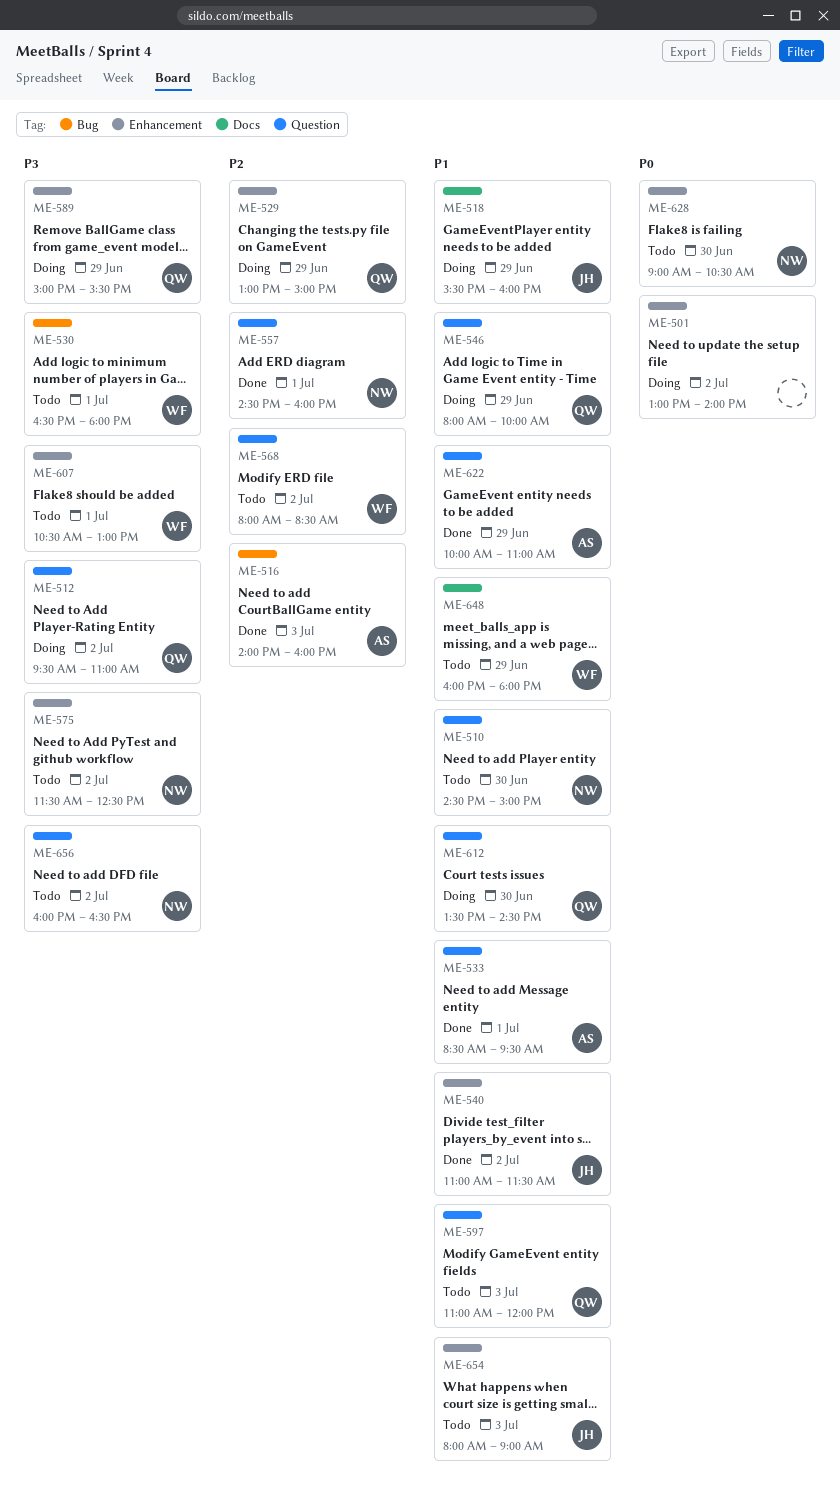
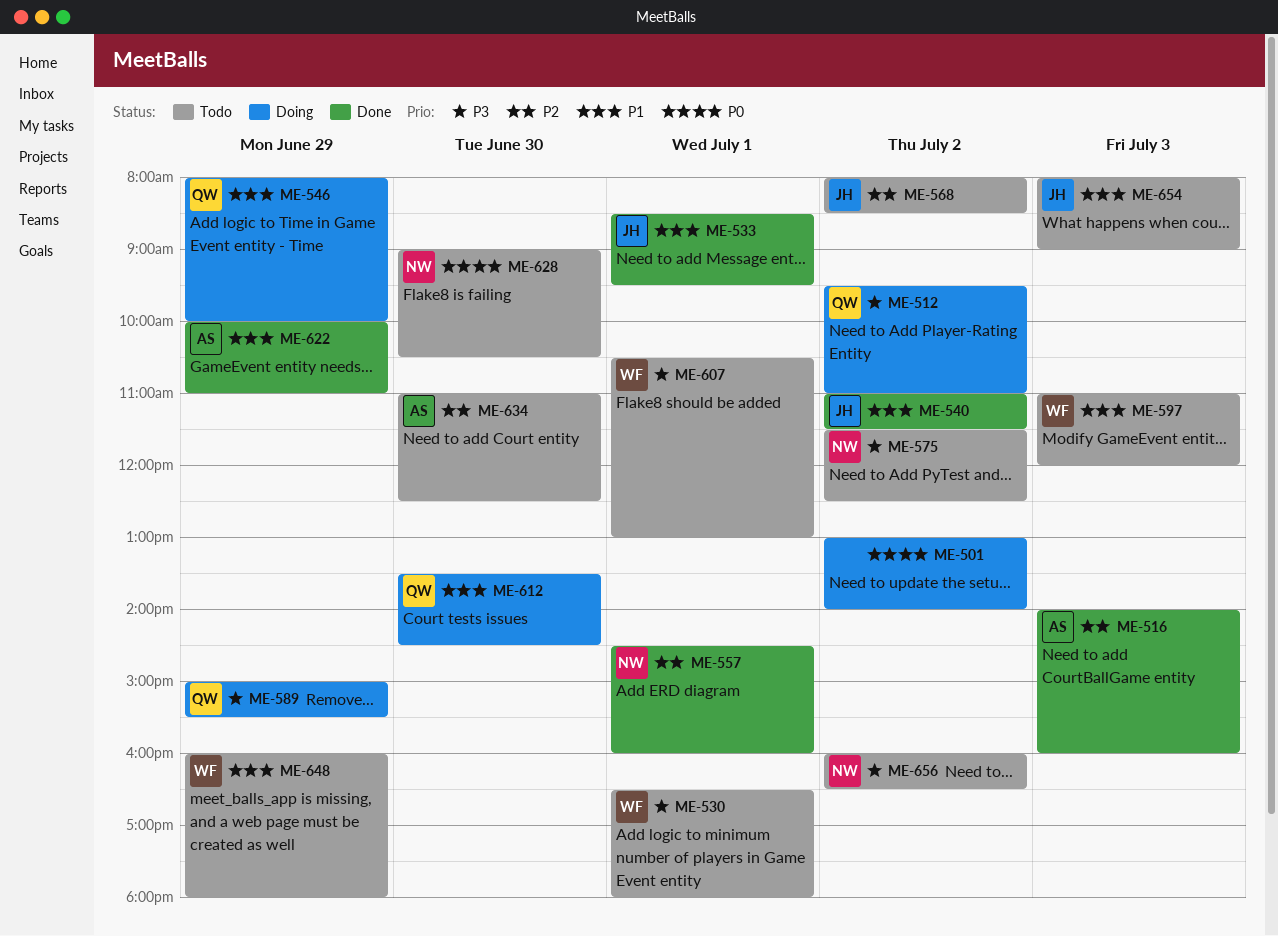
ME-510: present -> none
ME-518: present -> none
ME-529: present -> none
ME-533, owner: AS -> JH
ME-568, owner: WF -> JH
ME-597, owner: QW -> WF
ME-634: none -> present

